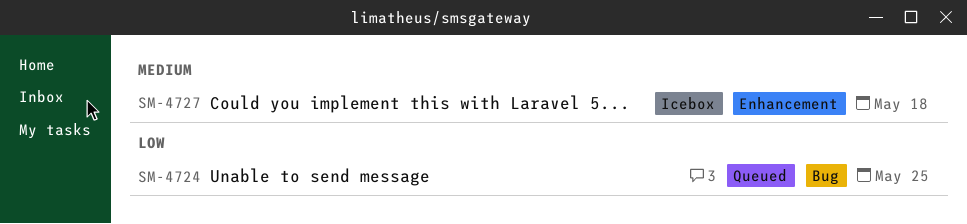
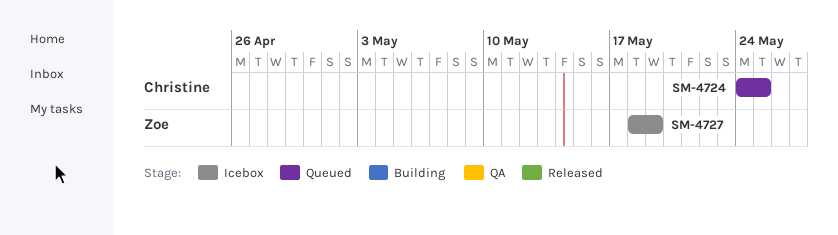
SM-4727, due: May 18 -> May 19

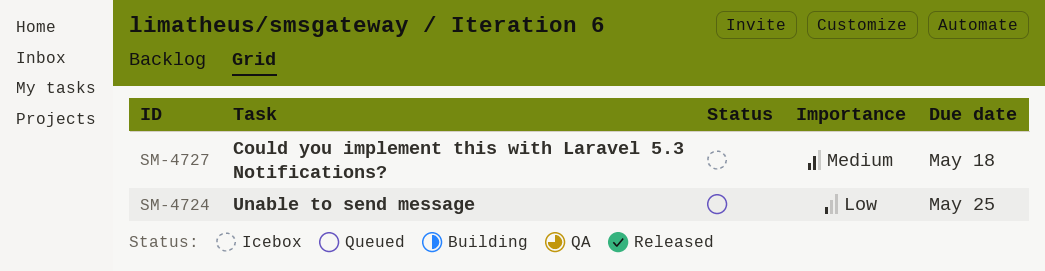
SM-4727, due: May 19 -> May 18

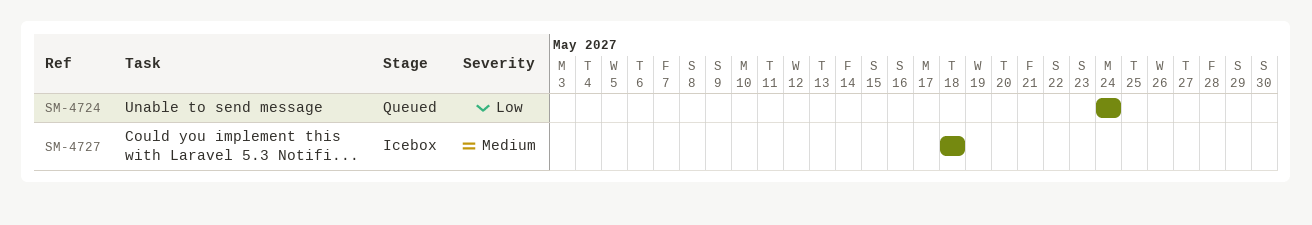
SM-4724, due: May 25 -> May 24

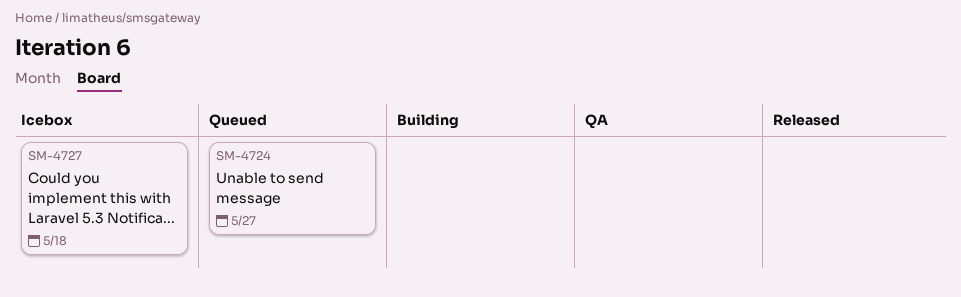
SM-4724, due: May 24 -> May 27

